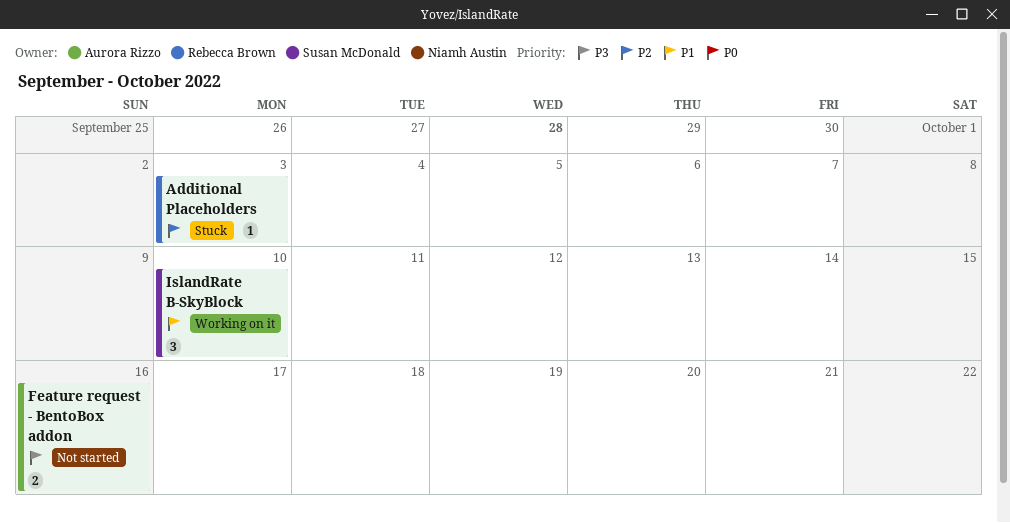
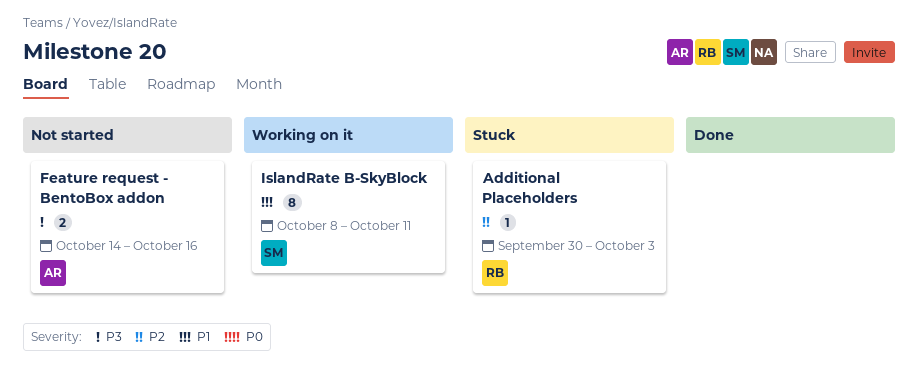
IslandRate B-SkyBlock, estimate: 3 -> 8
IslandRate B-SkyBlock, due: Oct 10 -> Oct 11

